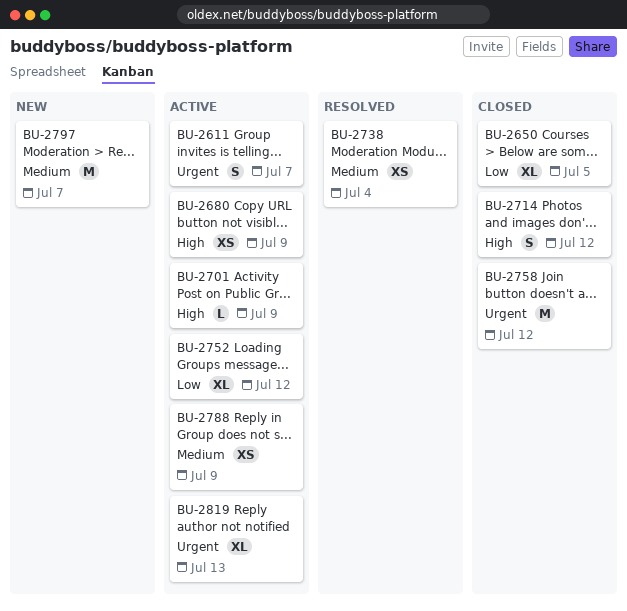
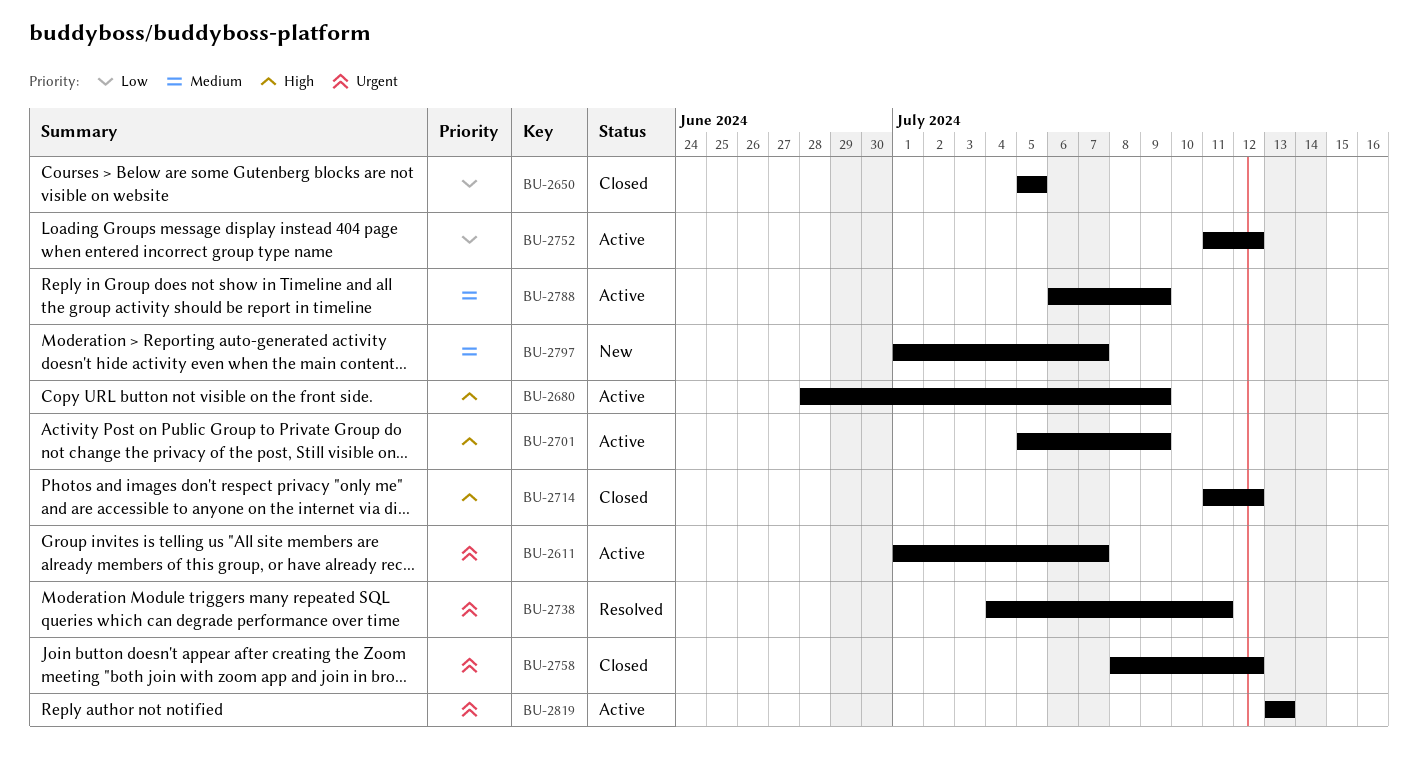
BU-2738, priority: Medium -> Urgent
BU-2738, due: Jul 4 -> Jul 11

